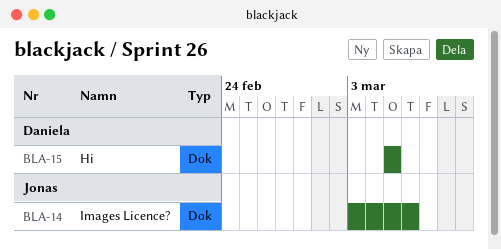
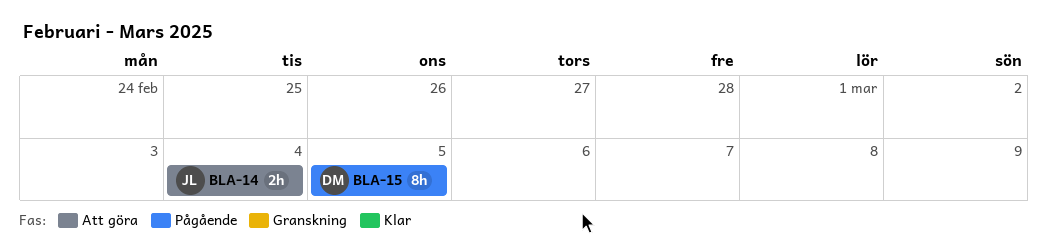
BLA-14, start: Mar 3 -> Mar 4
BLA-14, due: Mar 6 -> Mar 4

